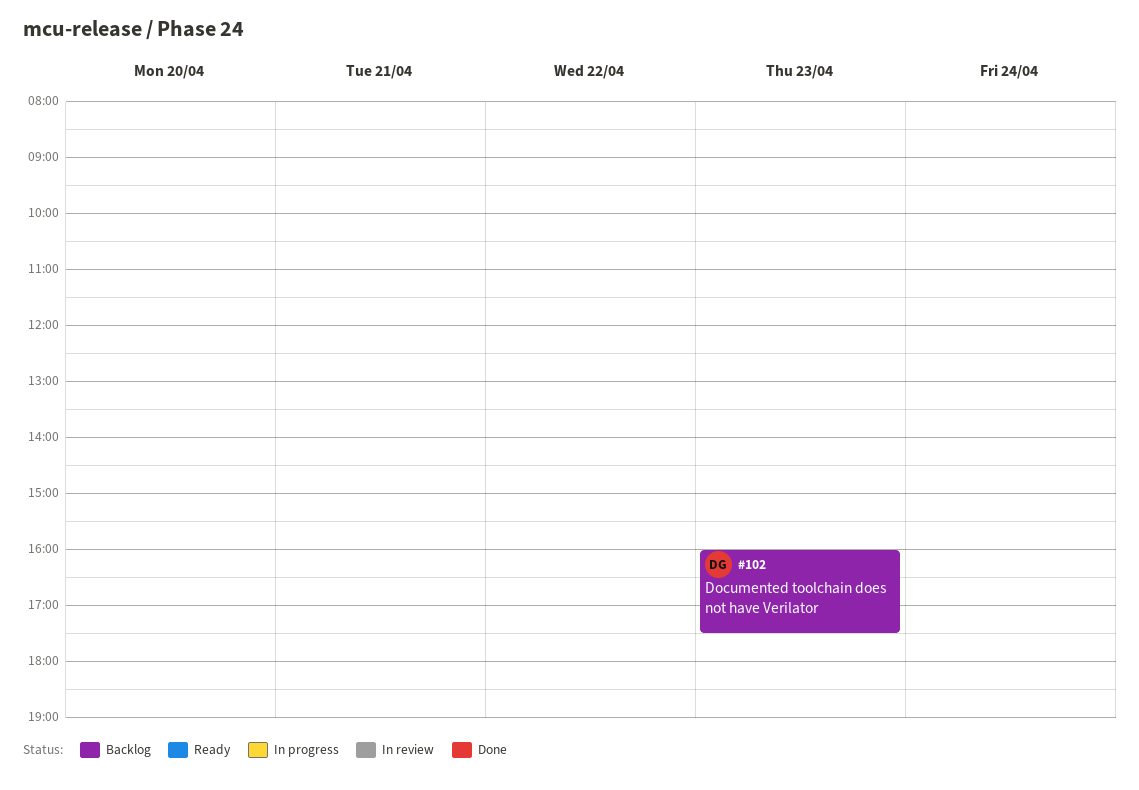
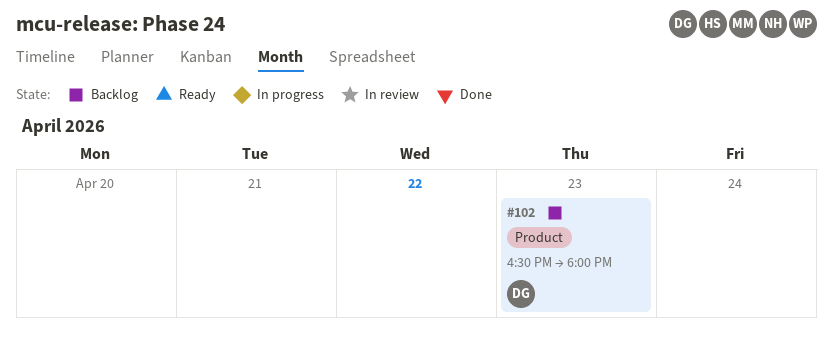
#102, begins: 16:00 -> 16:30
#102, ends: 17:30 -> 18:00

